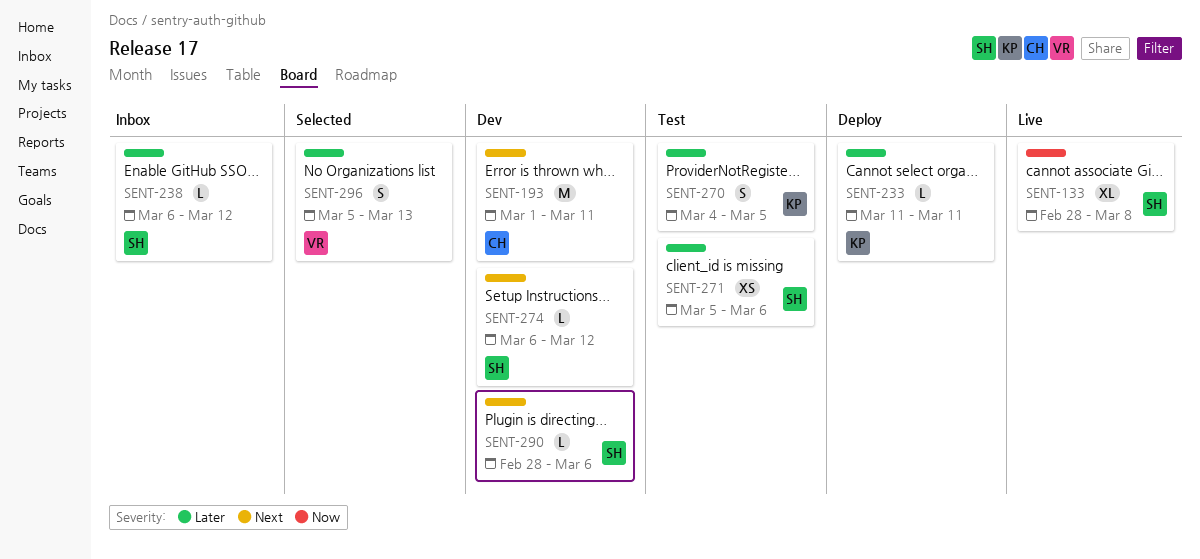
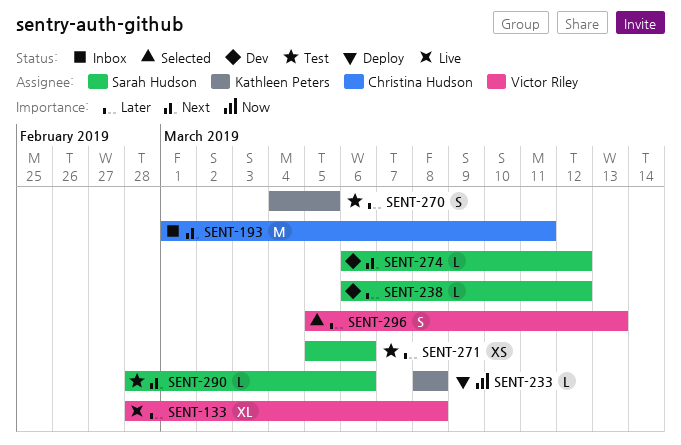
SENT-133, owner: Sarah Hudson -> Victor Riley
SENT-133, priority: Now -> Later
SENT-193, status: Dev -> Inbox
SENT-233, priority: Later -> Now
SENT-233, start: Mar 11 -> Mar 8
SENT-233, due: Mar 11 -> Mar 8
SENT-238, status: Inbox -> Dev
SENT-290, status: Dev -> Test

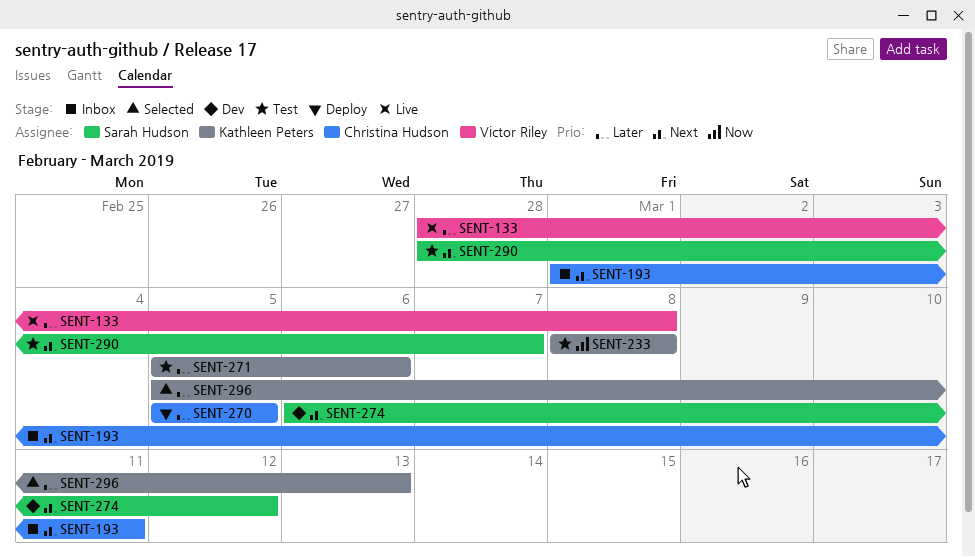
SENT-233, status: Deploy -> Test
SENT-238: present -> none
SENT-270, status: Test -> Deploy
SENT-270, owner: Kathleen Peters -> Christina Hudson
SENT-270, start: Mar 4 -> Mar 5
SENT-271, owner: Sarah Hudson -> Kathleen Peters
SENT-290, due: Mar 6 -> Mar 7
SENT-296, owner: Victor Riley -> Kathleen Peters

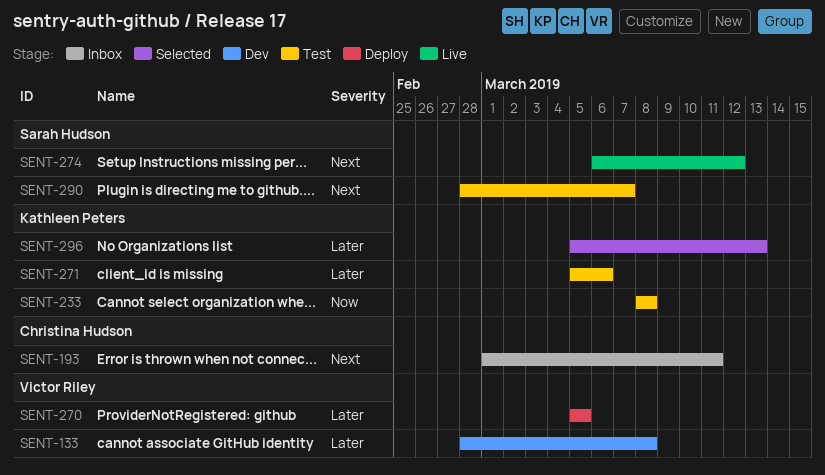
SENT-133, status: Live -> Dev
SENT-270, owner: Christina Hudson -> Victor Riley
SENT-274, status: Dev -> Live

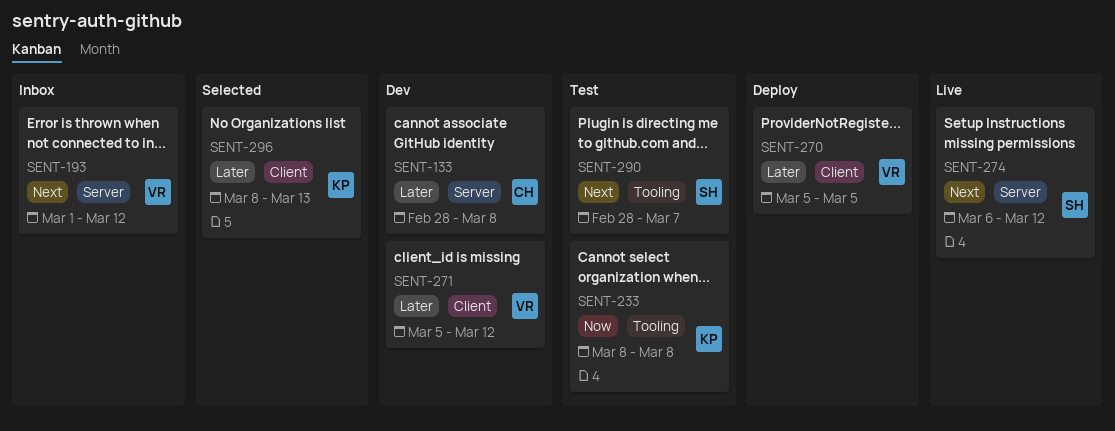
SENT-133, owner: Victor Riley -> Christina Hudson
SENT-193, owner: Christina Hudson -> Victor Riley
SENT-193, due: Mar 11 -> Mar 12
SENT-271, status: Test -> Dev
SENT-271, owner: Kathleen Peters -> Victor Riley
SENT-271, due: Mar 6 -> Mar 12
SENT-296, start: Mar 5 -> Mar 8

